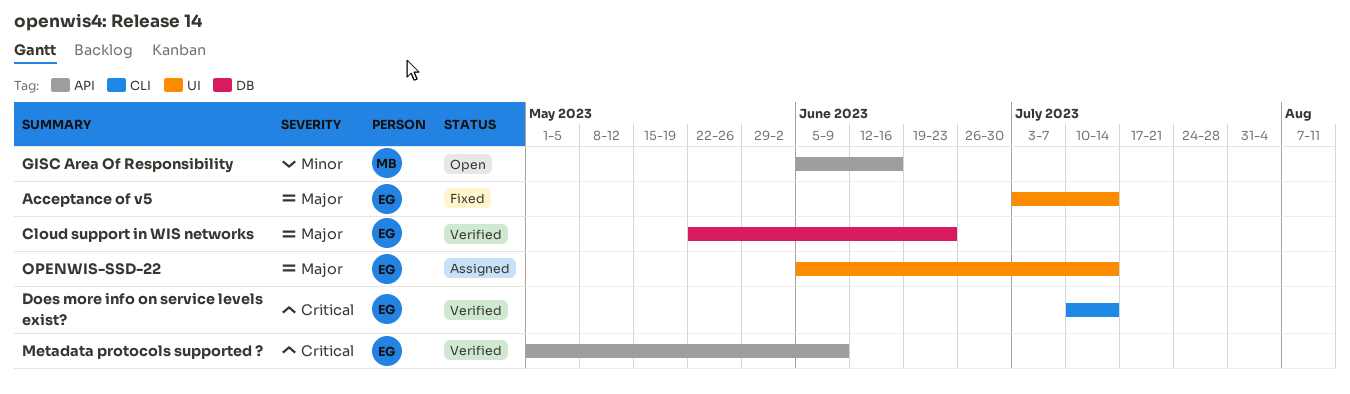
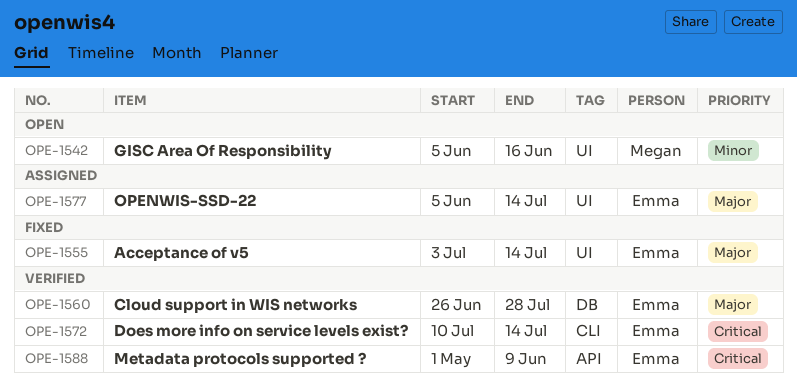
Cloud support in WIS networks, start: May 22 -> Jun 26
Cloud support in WIS networks, due: Jun 23 -> Jul 28
GISC Area Of Responsibility, label: API -> UI

